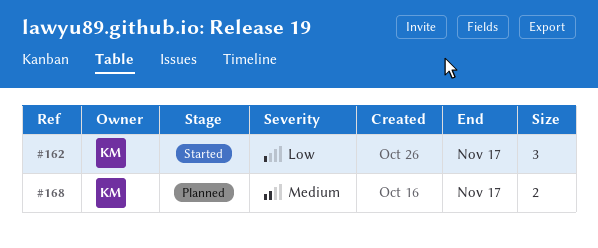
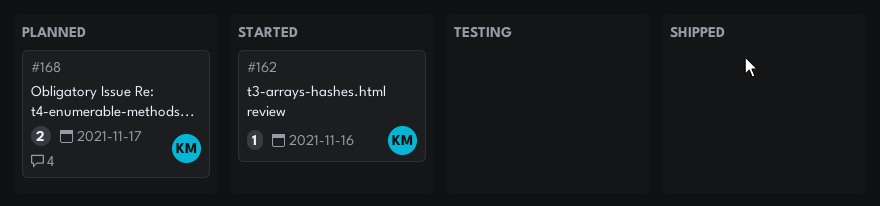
#162, estimate: 3 -> 1
#162, due: Nov 17 -> Nov 16

